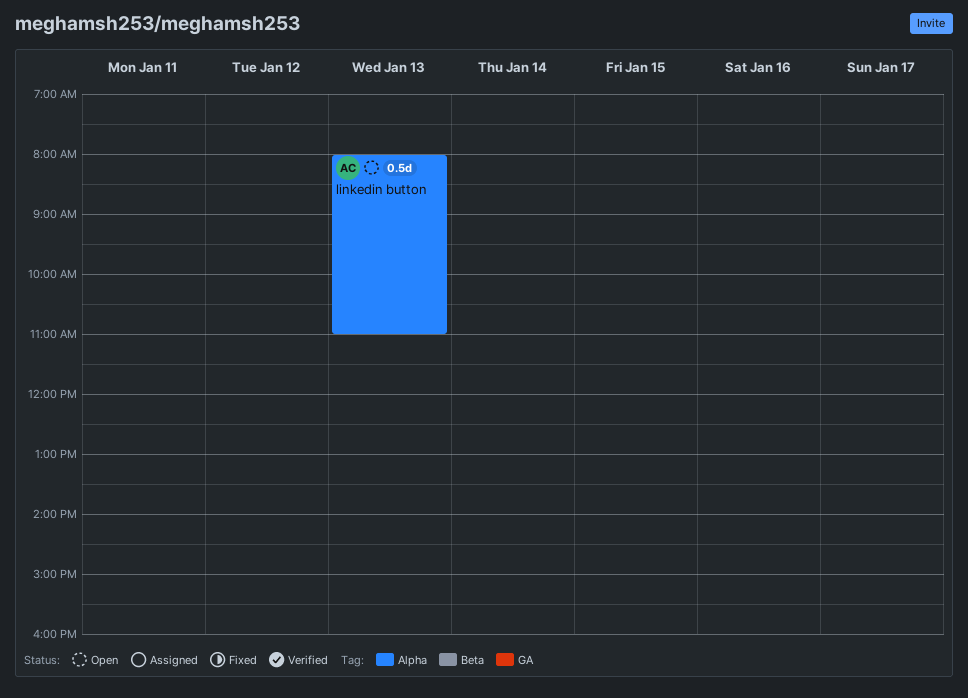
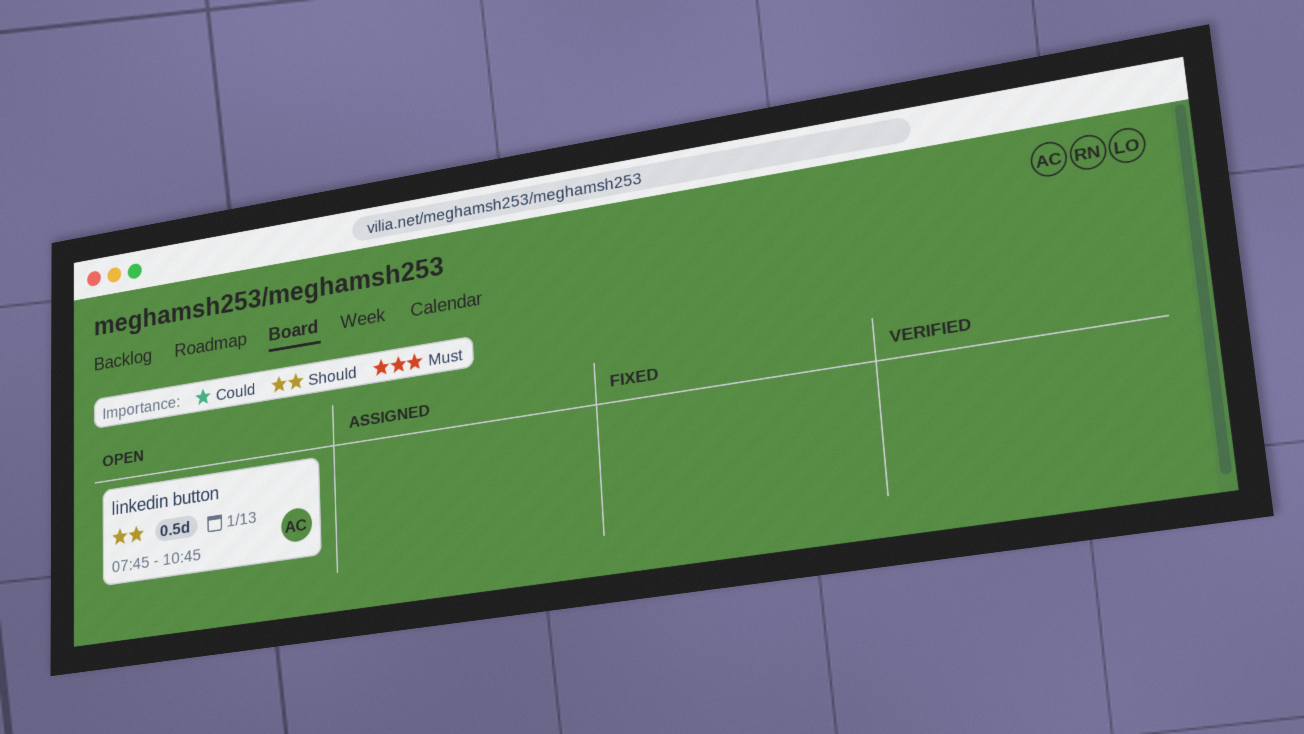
linkedin button, begins: 08:00 -> 07:45
linkedin button, ends: 11:00 -> 10:45

